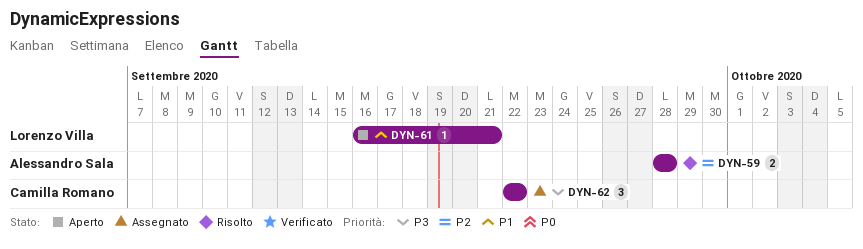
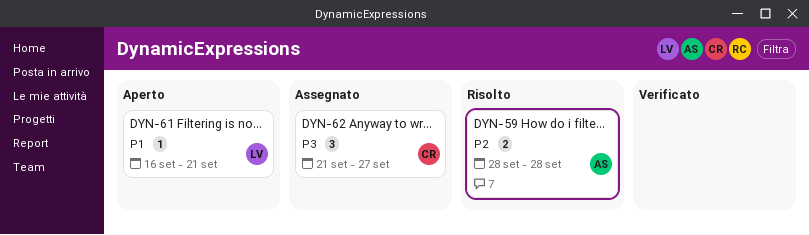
DYN-62, start: Sep 22 -> Sep 21
DYN-62, due: Sep 22 -> Sep 27

